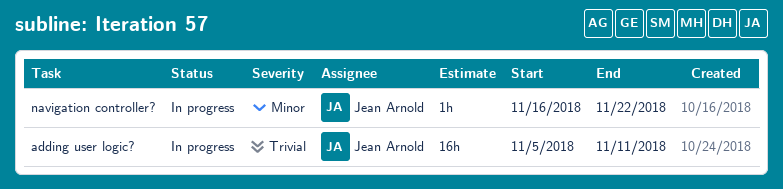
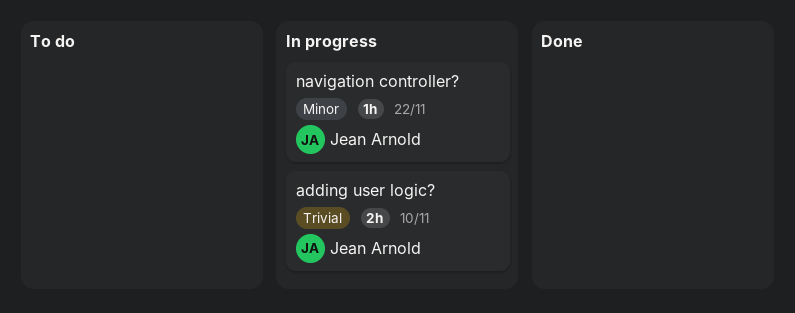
adding user logic?, estimate: 16h -> 2h
adding user logic?, due: Nov 11 -> Nov 10

